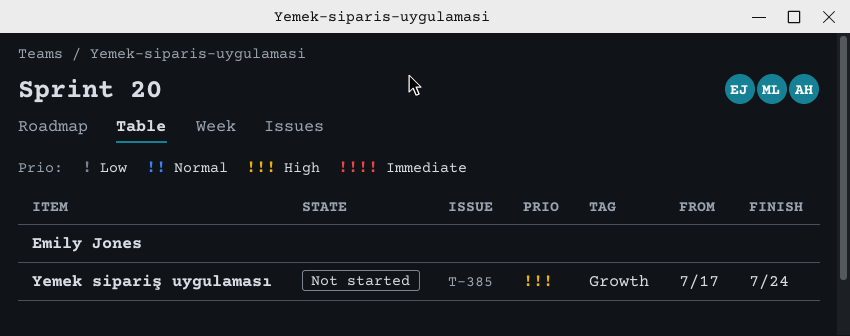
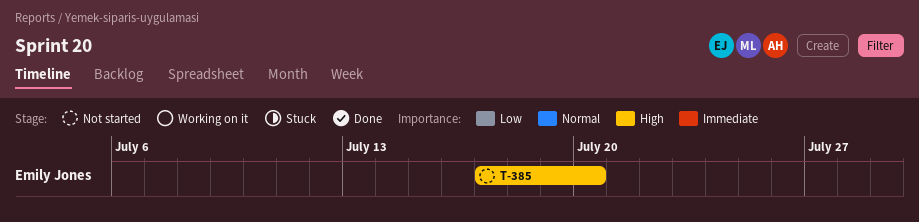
T-385, due: Jul 24 -> Jul 20

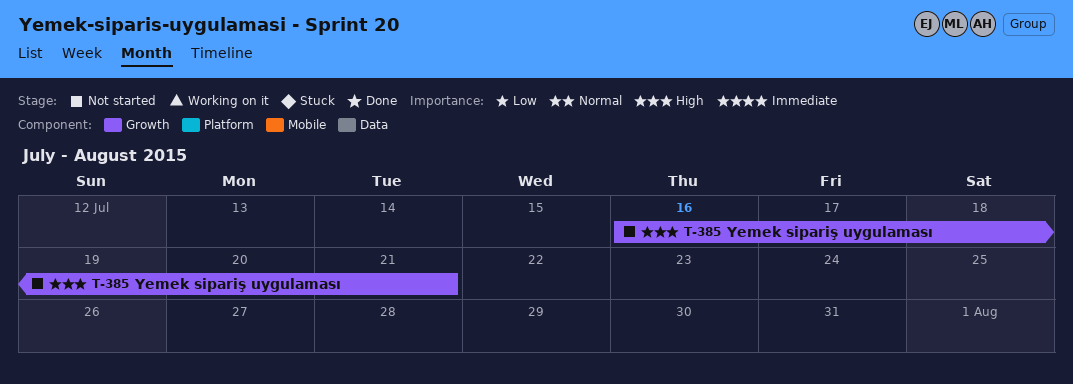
T-385, start: Jul 17 -> Jul 16
T-385, due: Jul 20 -> Jul 21

